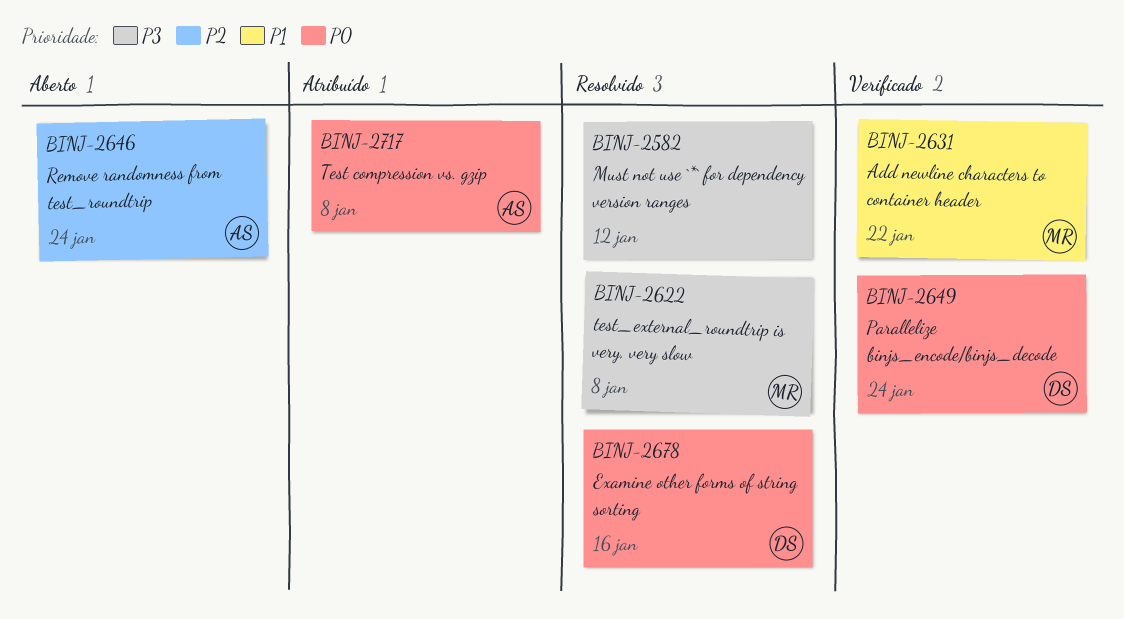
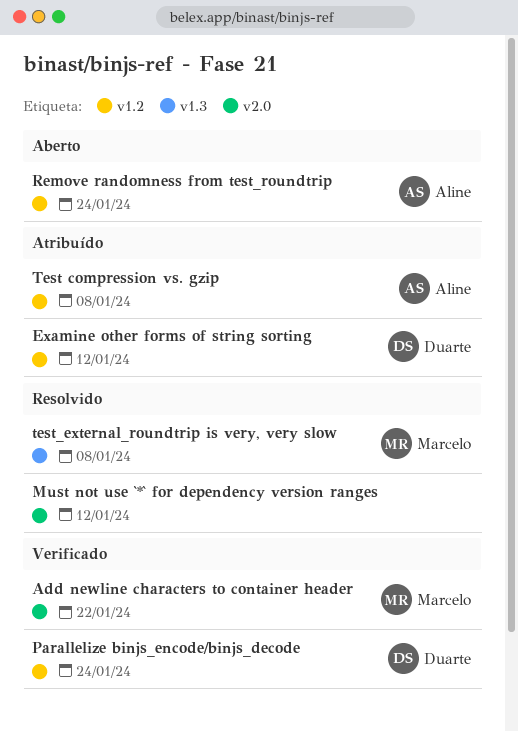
Examine other forms of string sorting, status: Resolvido -> Atribuído
Examine other forms of string sorting, due: Jan 16 -> Jan 12

